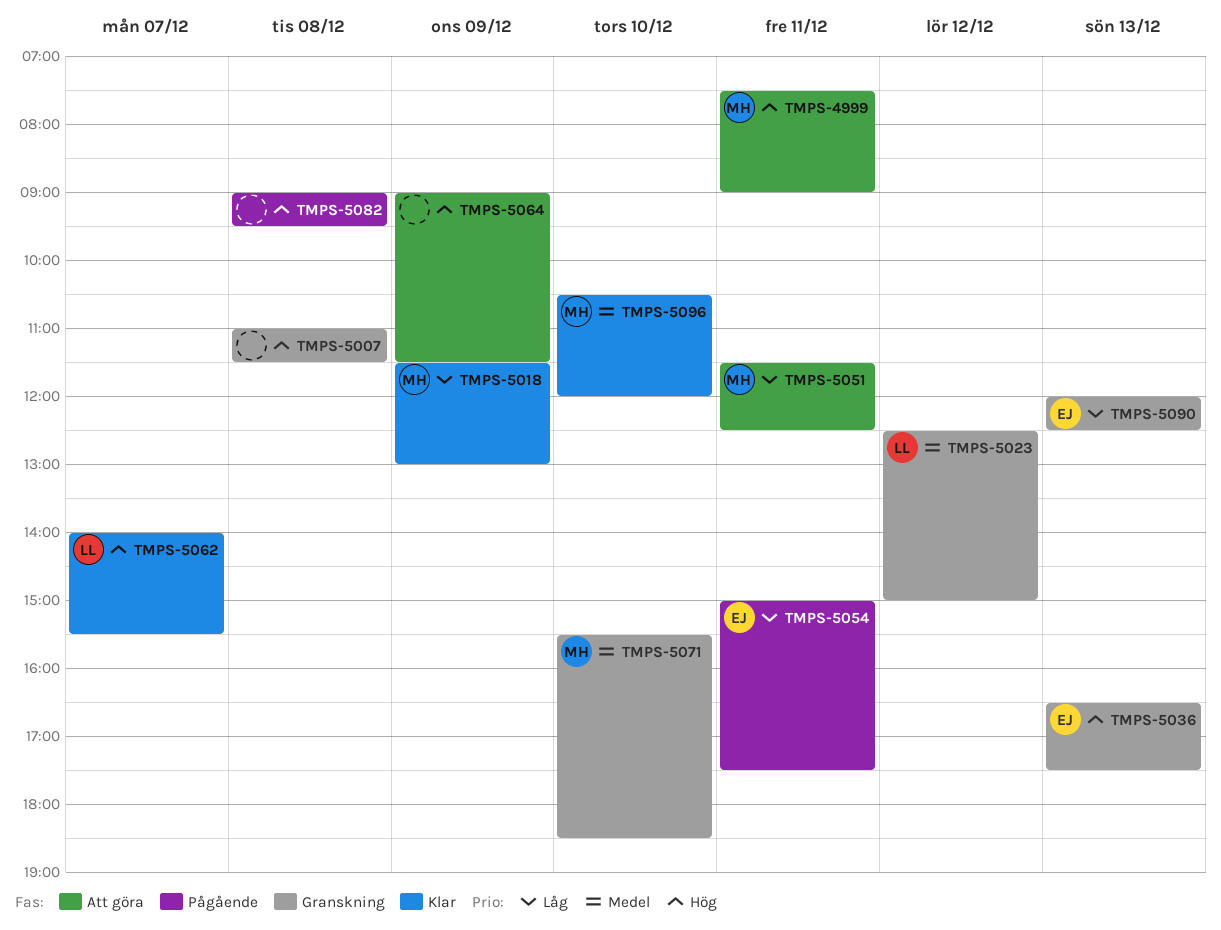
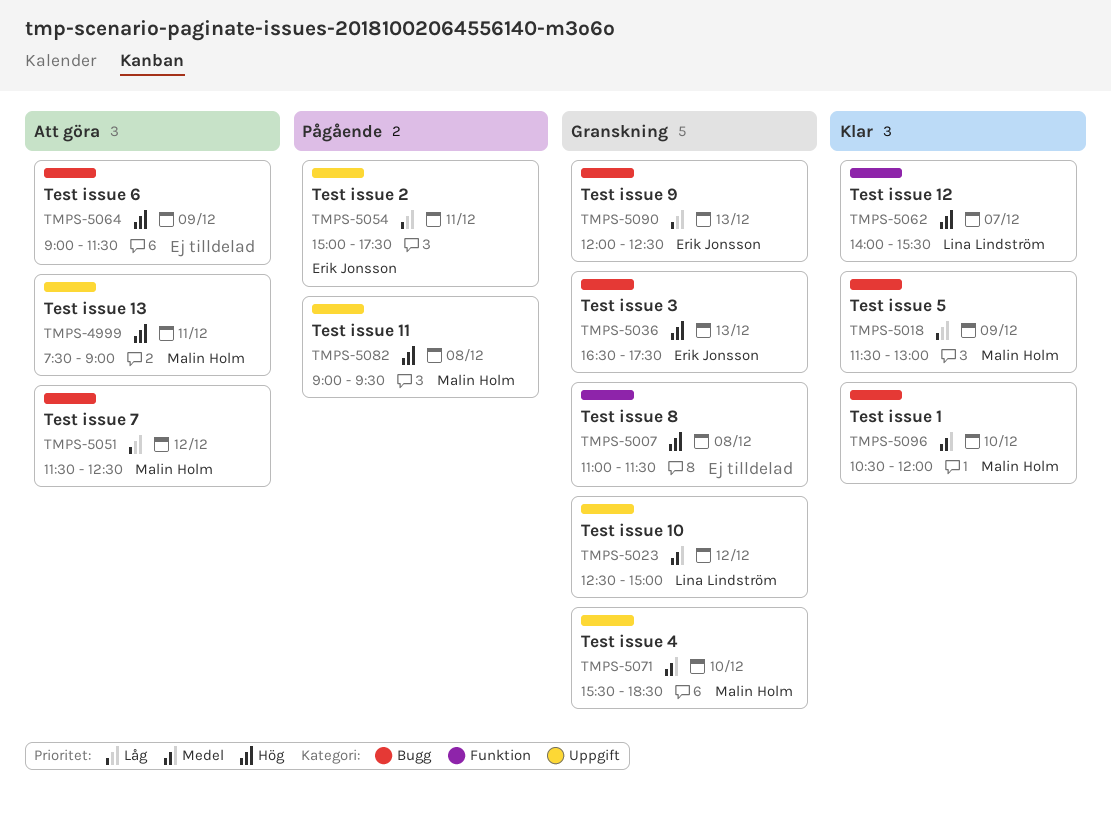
TMPS-5051, day: Dec 11 -> Dec 12
TMPS-5082, owner: none -> Malin Holm

